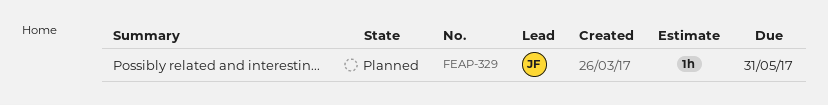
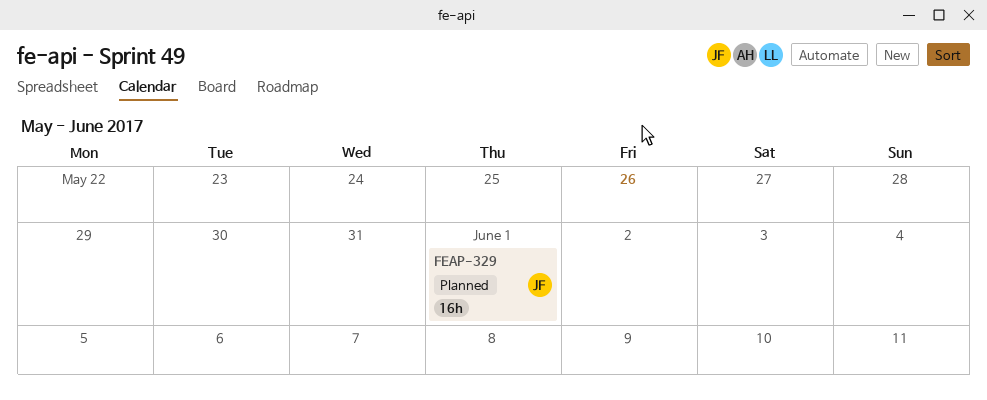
FEAP-329, estimate: 1h -> 16h
FEAP-329, due: May 31 -> Jun 1

